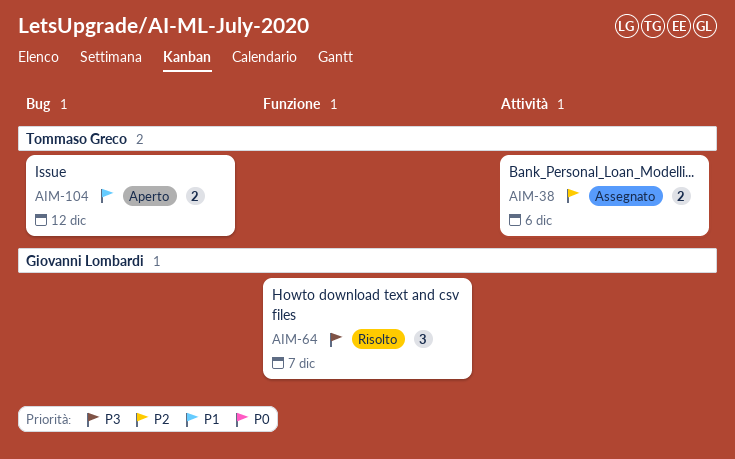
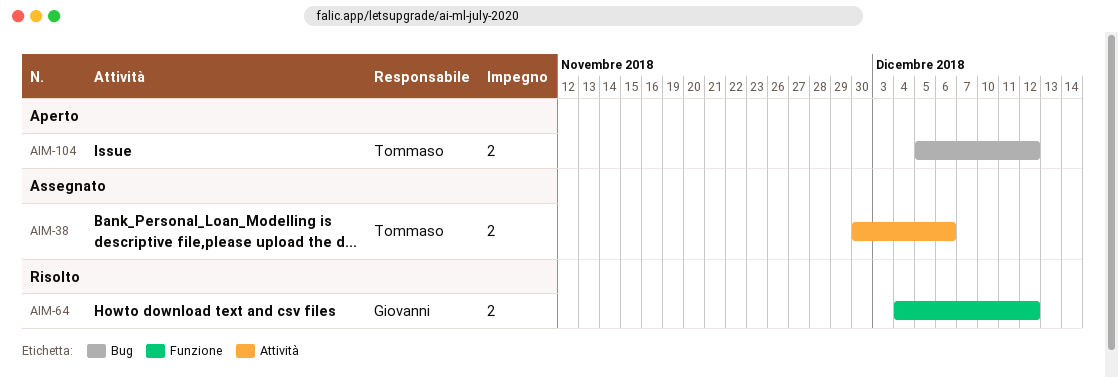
AIM-64, estimate: 3 -> 2
AIM-64, due: Dec 7 -> Dec 12

